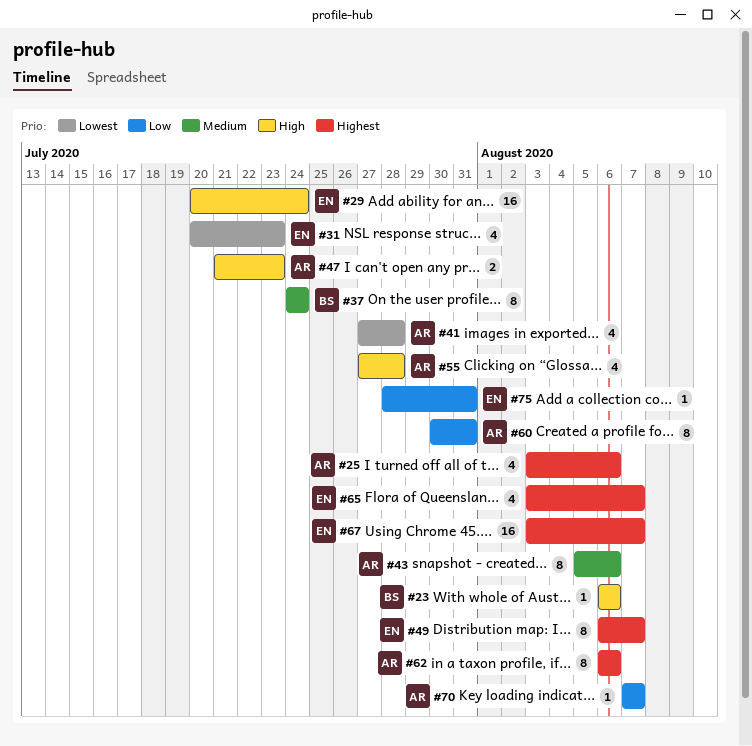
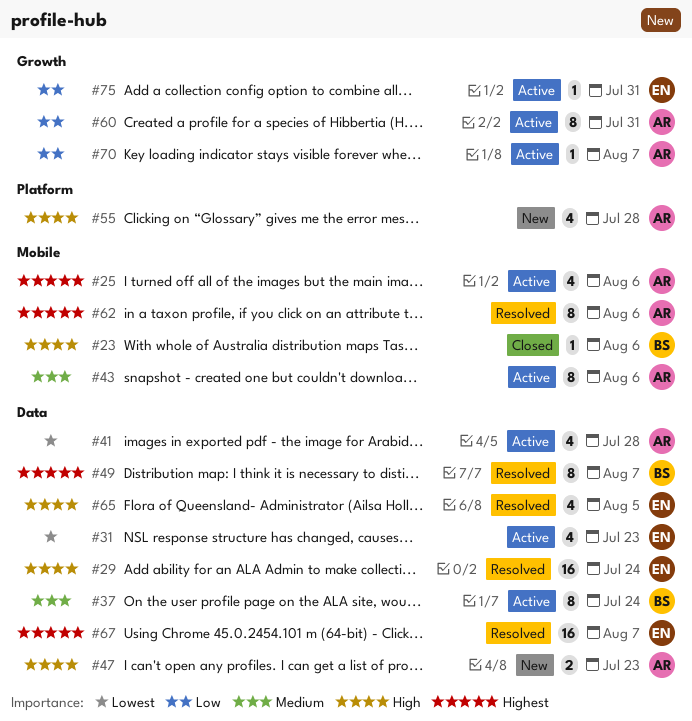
#49, owner: EN -> BS
#65, priority: Highest -> High
#65, due: Aug 7 -> Aug 5

